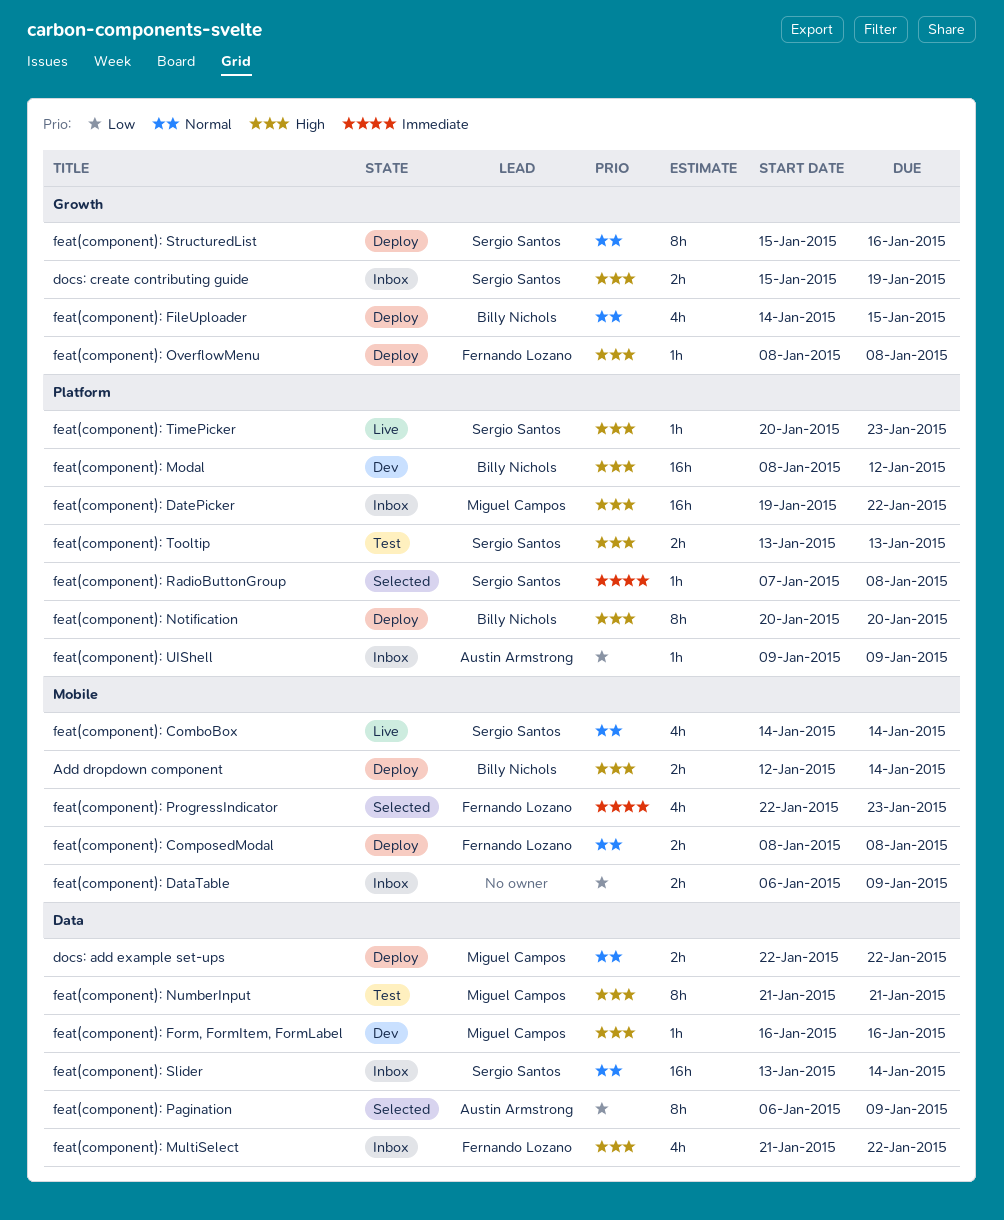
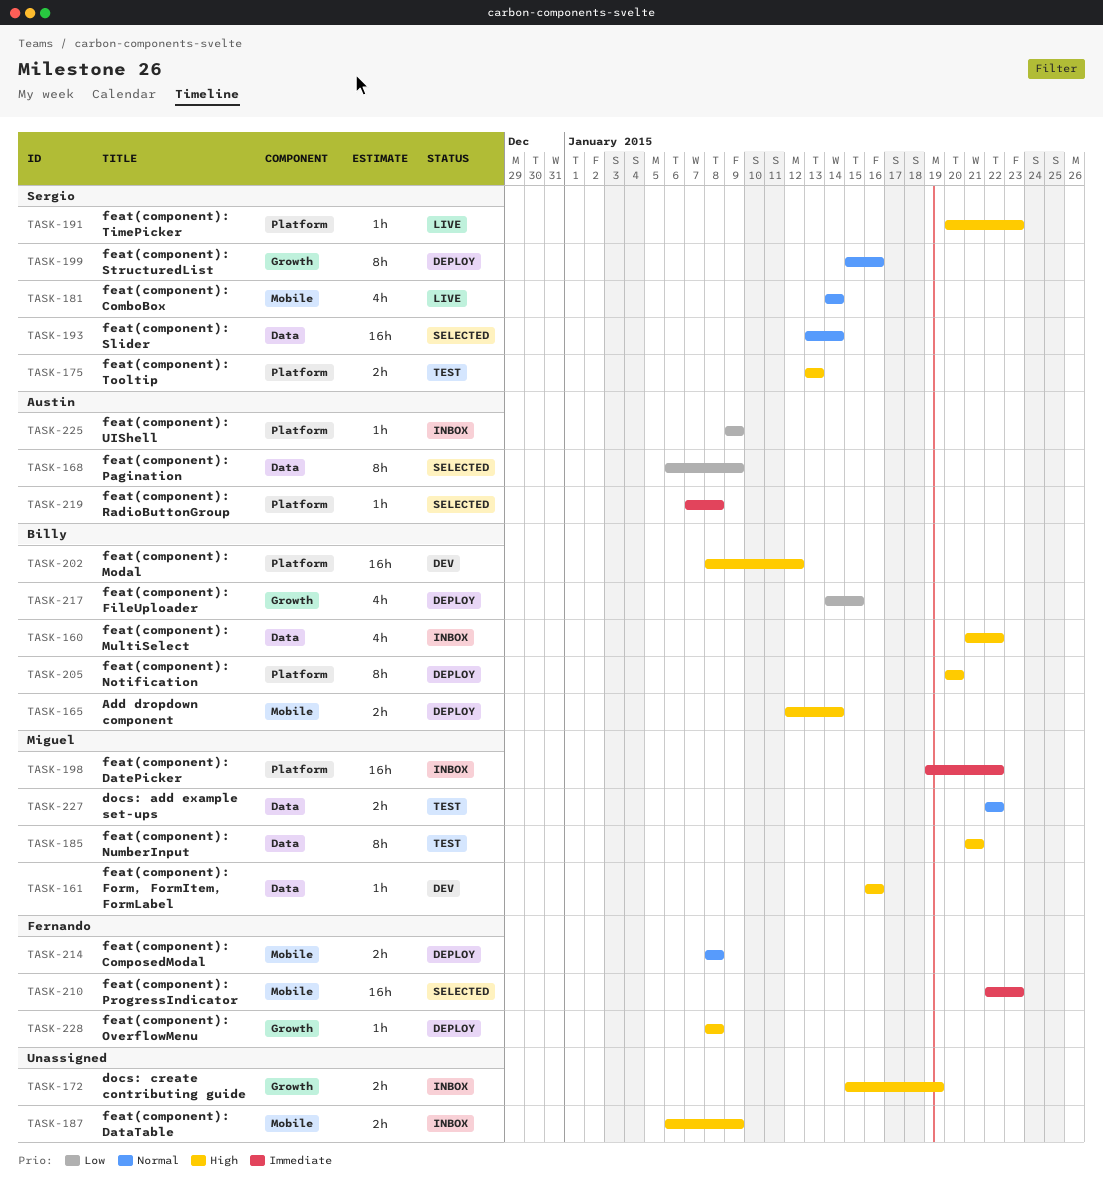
docs: add example set-ups, status: Deploy -> Test
docs: create contributing guide, owner: Sergio Santos -> none
feat(component): DataTable, priority: Low -> High
feat(component): DatePicker, priority: High -> Immediate
feat(component): FileUploader, priority: Normal -> Low
feat(component): MultiSelect, owner: Fernando Lozano -> Billy Nichols
feat(component): ProgressIndicator, estimate: 4h -> 16h
feat(component): RadioButtonGroup, owner: Sergio Santos -> Austin Armstrong
feat(component): Slider, status: Inbox -> Selected

